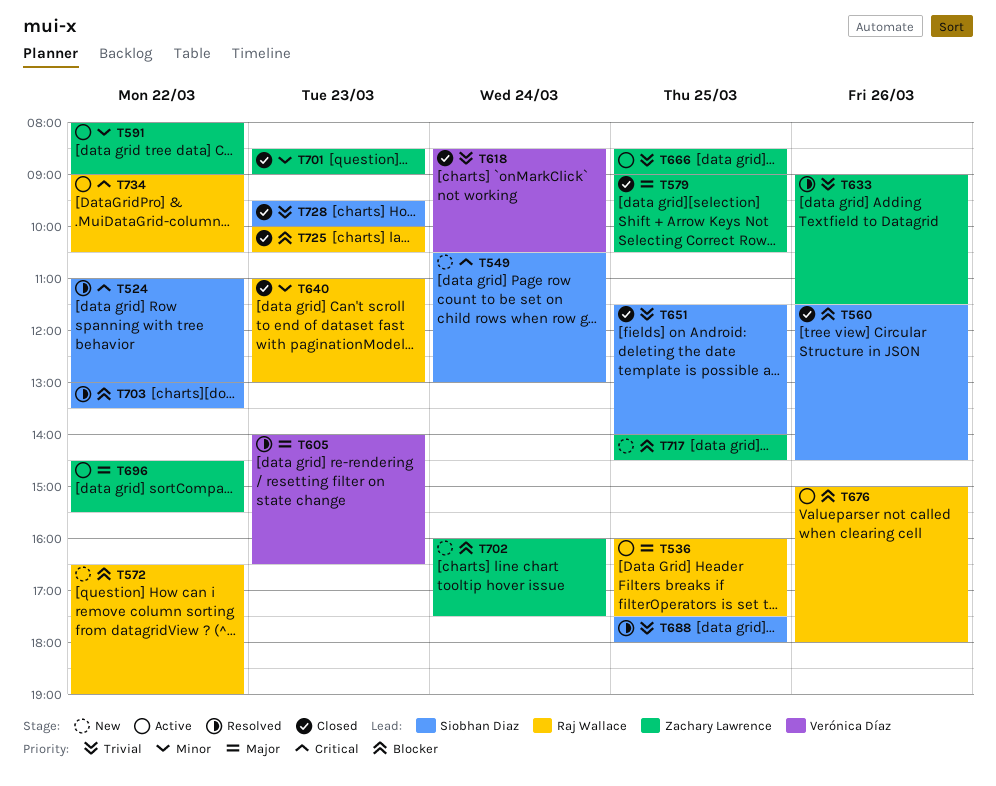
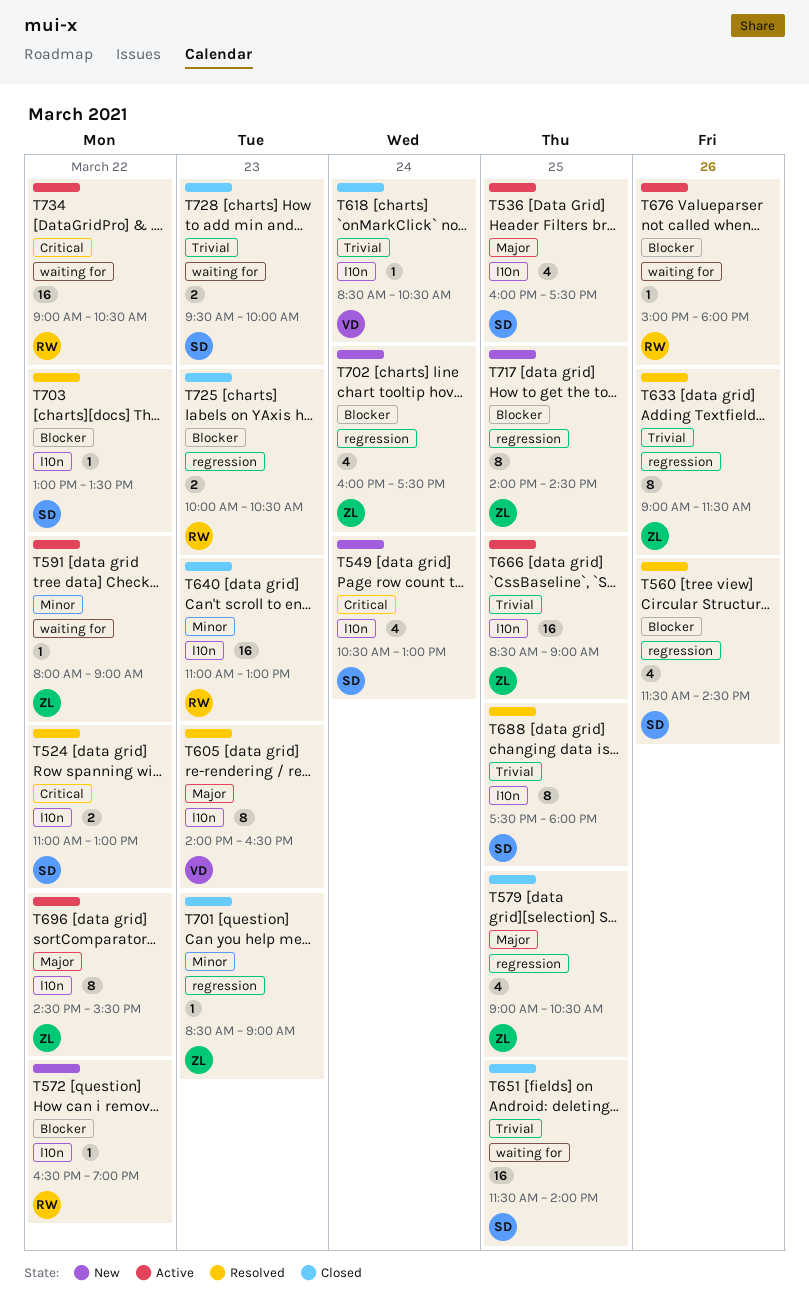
T536, owner: Raj Wallace -> Siobhan Diaz
T560, status: Closed -> Resolved

